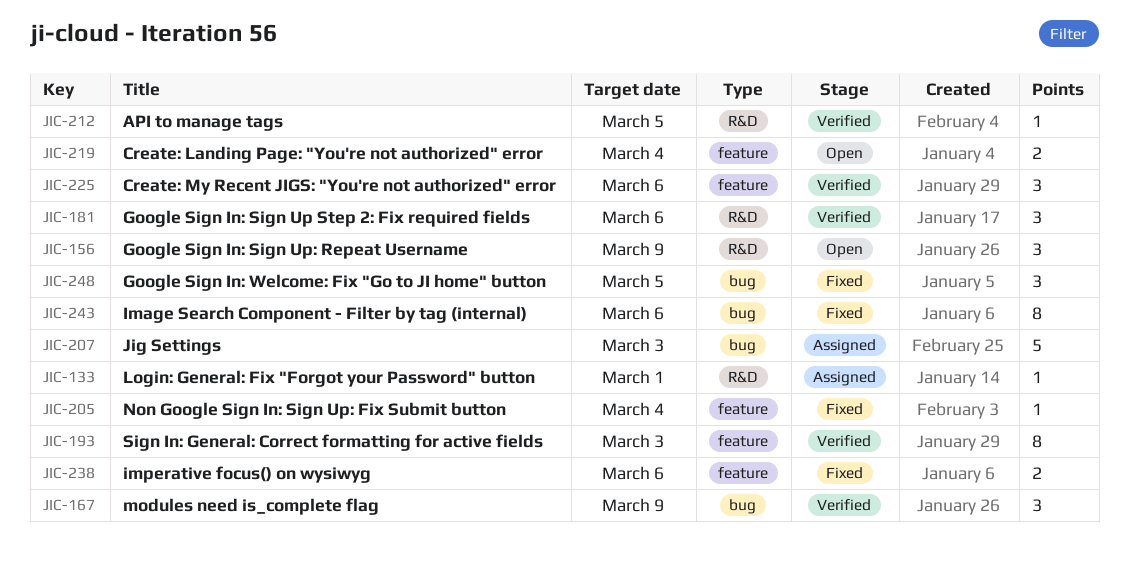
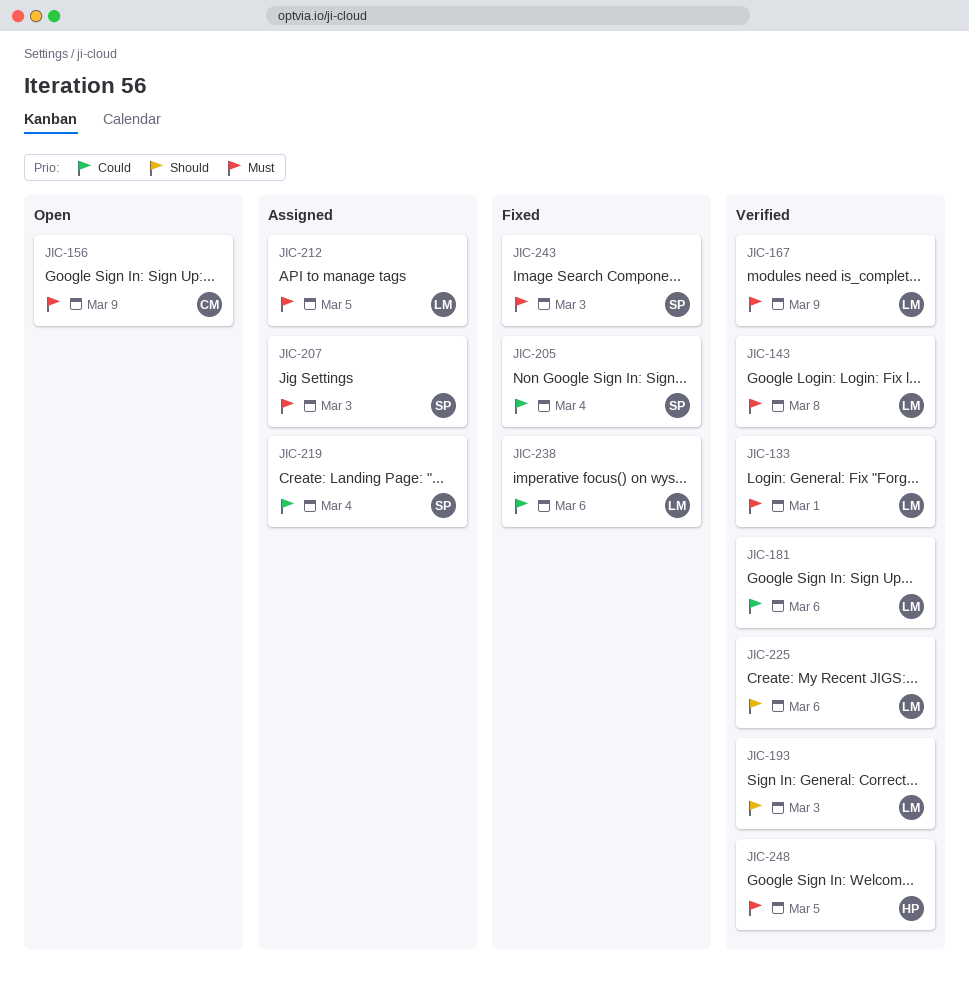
JIC-133, status: Assigned -> Verified
JIC-143: none -> present
JIC-212, status: Verified -> Assigned
JIC-219, status: Open -> Assigned
JIC-243, due: Mar 6 -> Mar 3
JIC-248, status: Fixed -> Verified

